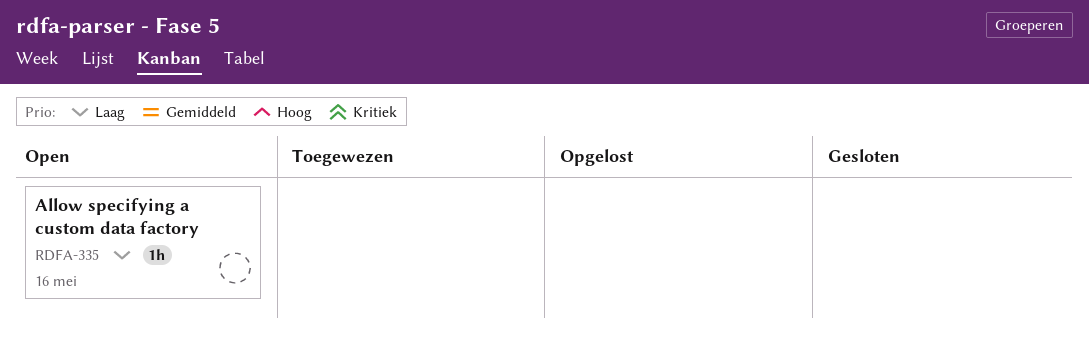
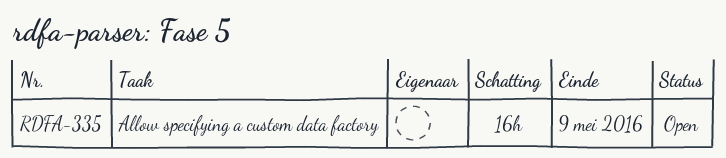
RDFA-335, estimate: 1h -> 16h
RDFA-335, due: May 16 -> May 9

